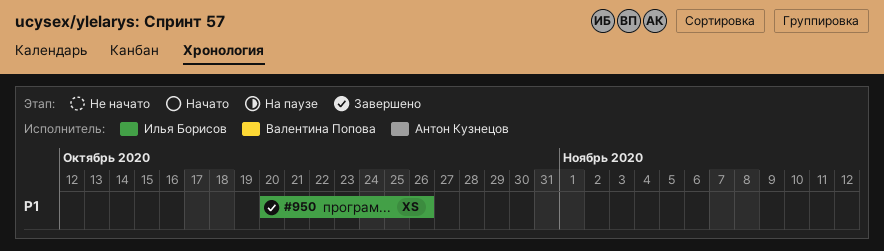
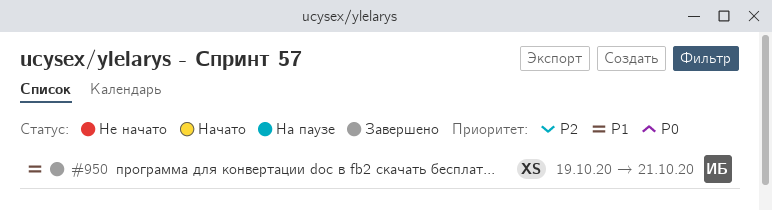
#950, start: Oct 20 -> Oct 19
#950, due: Oct 26 -> Oct 21

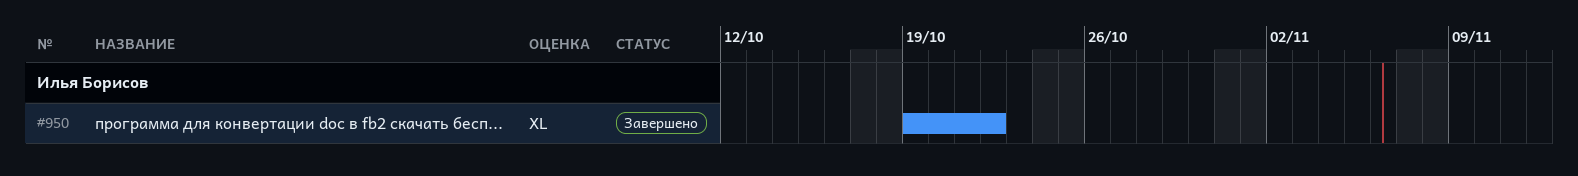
#950, estimate: XS -> XL
#950, due: Oct 21 -> Oct 22

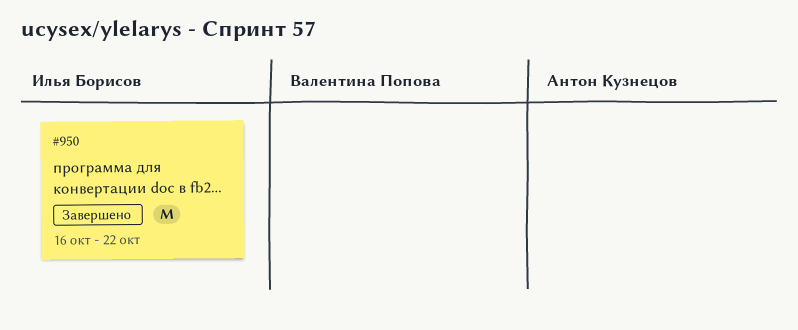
#950, estimate: XL -> M
#950, start: Oct 19 -> Oct 16

